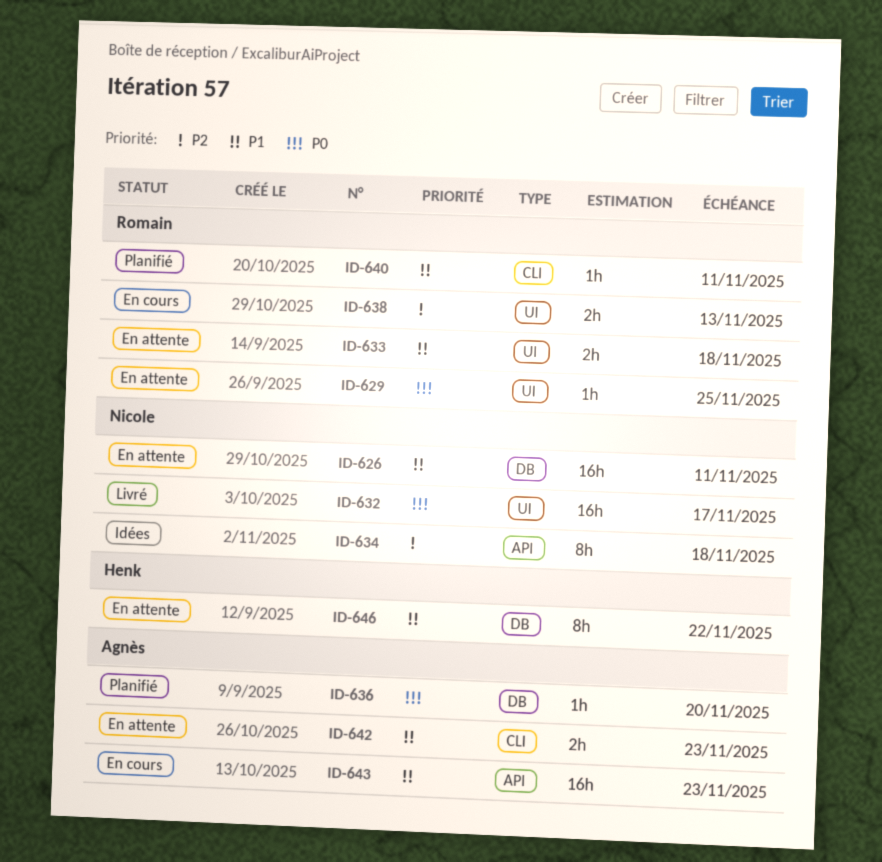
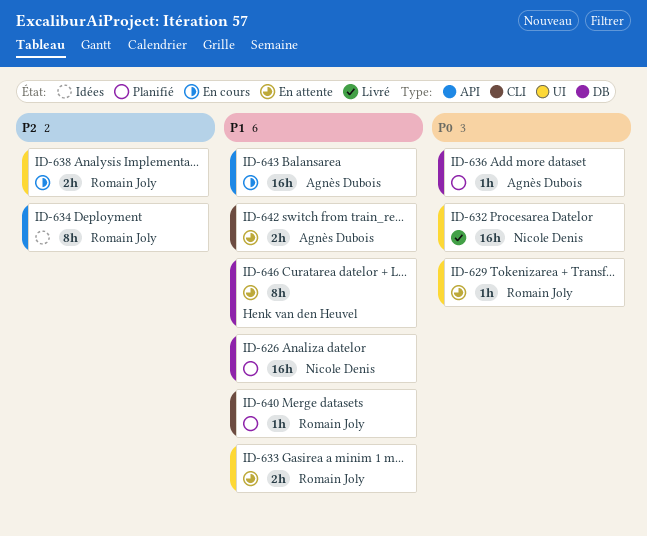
ID-626, status: En attente -> Planifié
ID-634, owner: Nicole Denis -> Romain Joly

